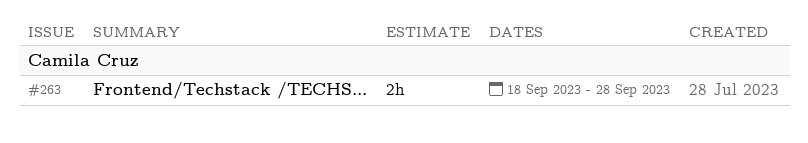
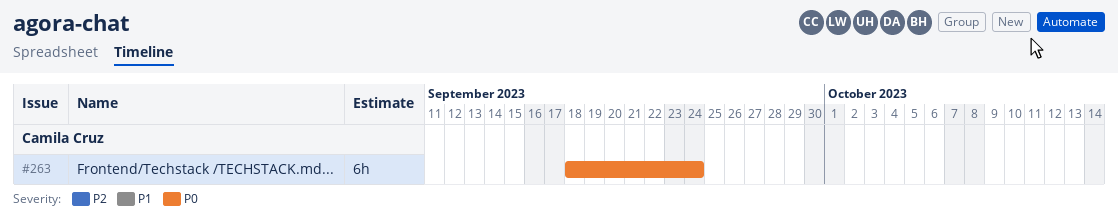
#263, estimate: 2h -> 6h
#263, due: Sep 28 -> Sep 24

